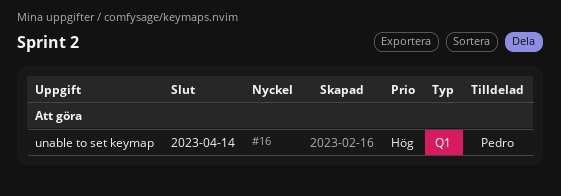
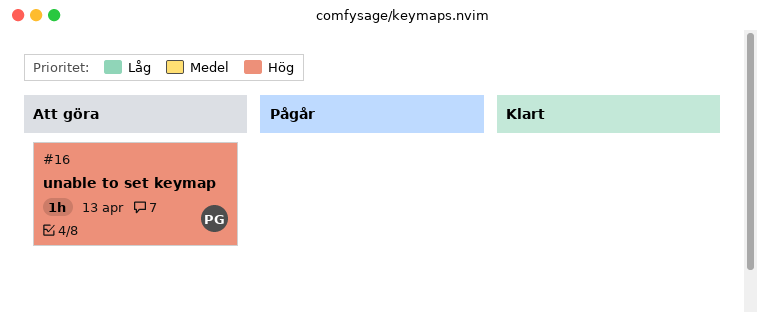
#16, due: Apr 14 -> Apr 13

